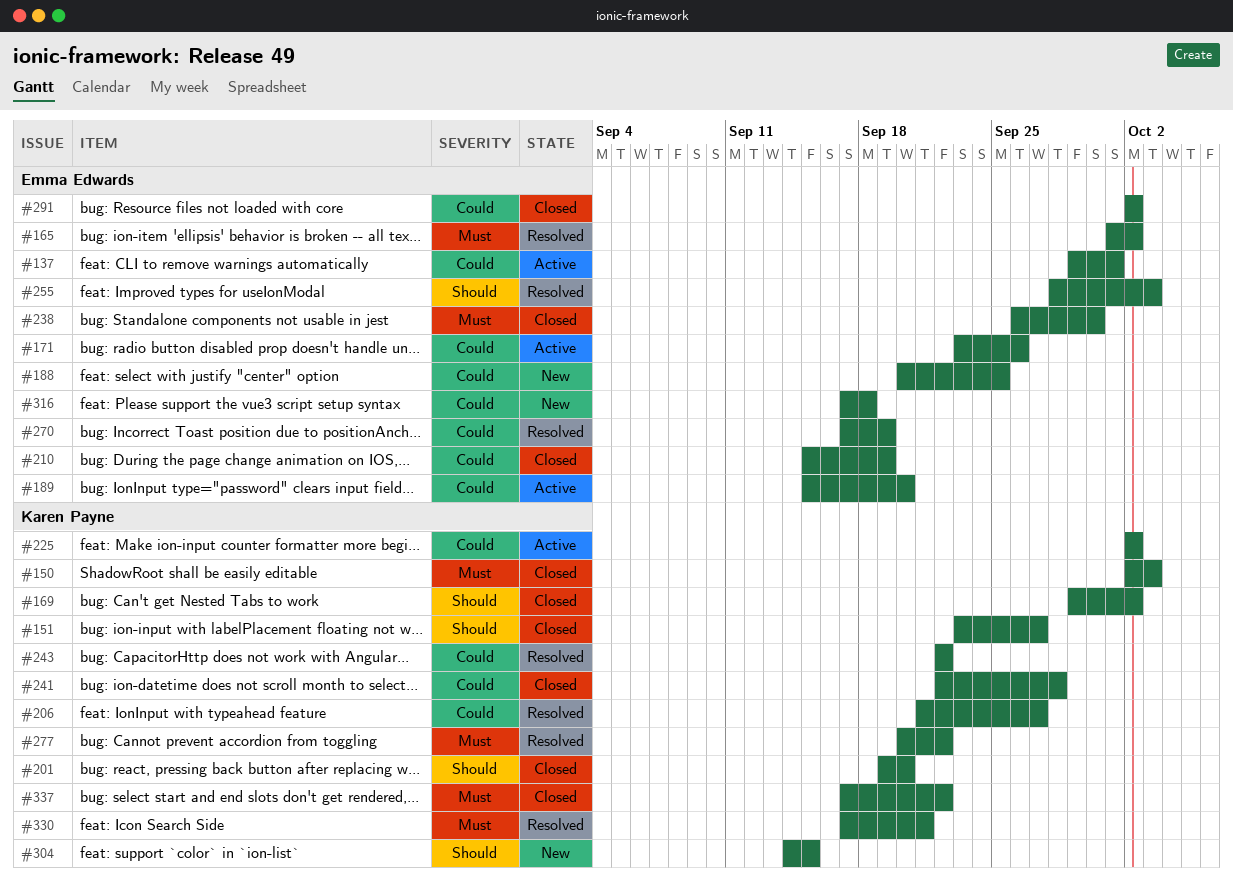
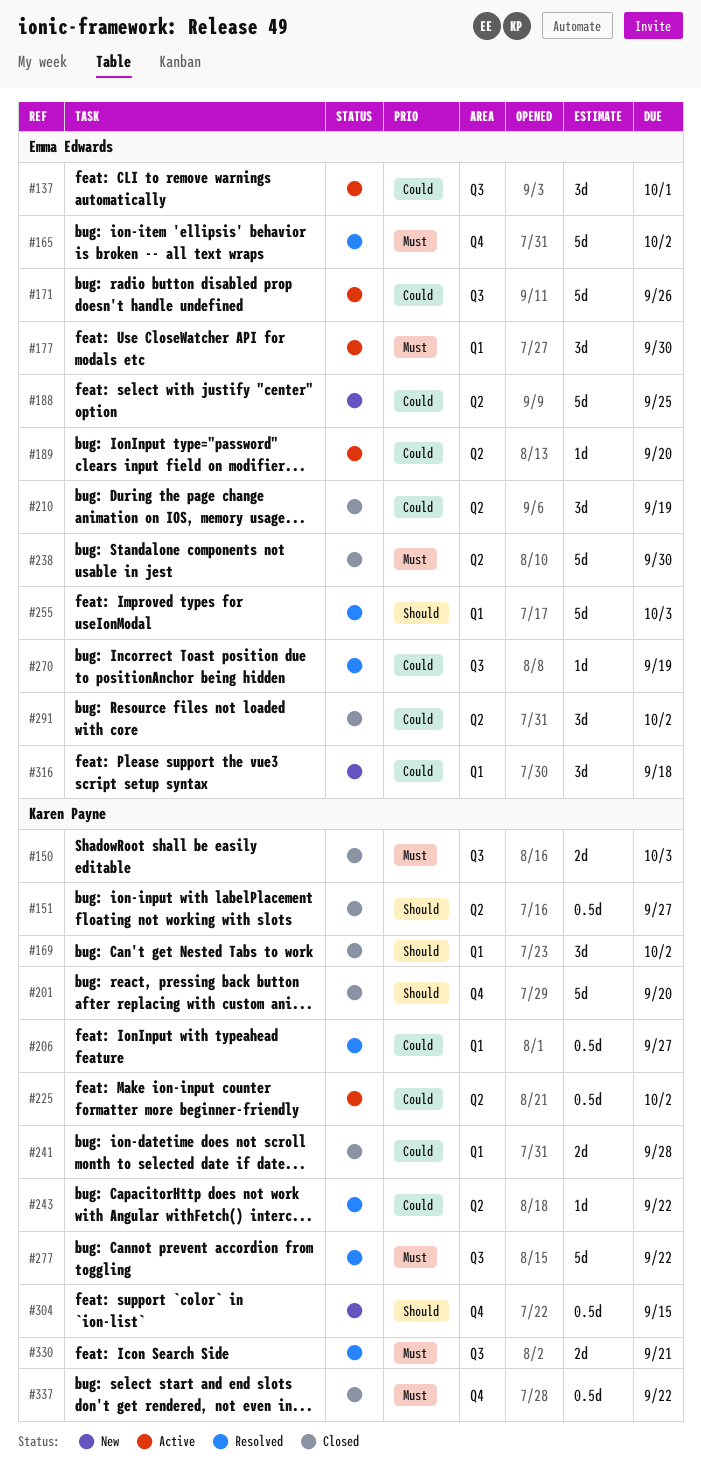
#177: none -> present

